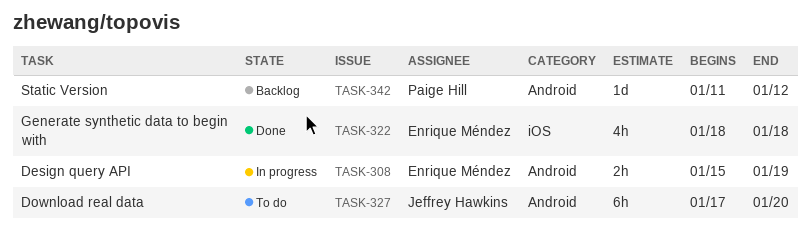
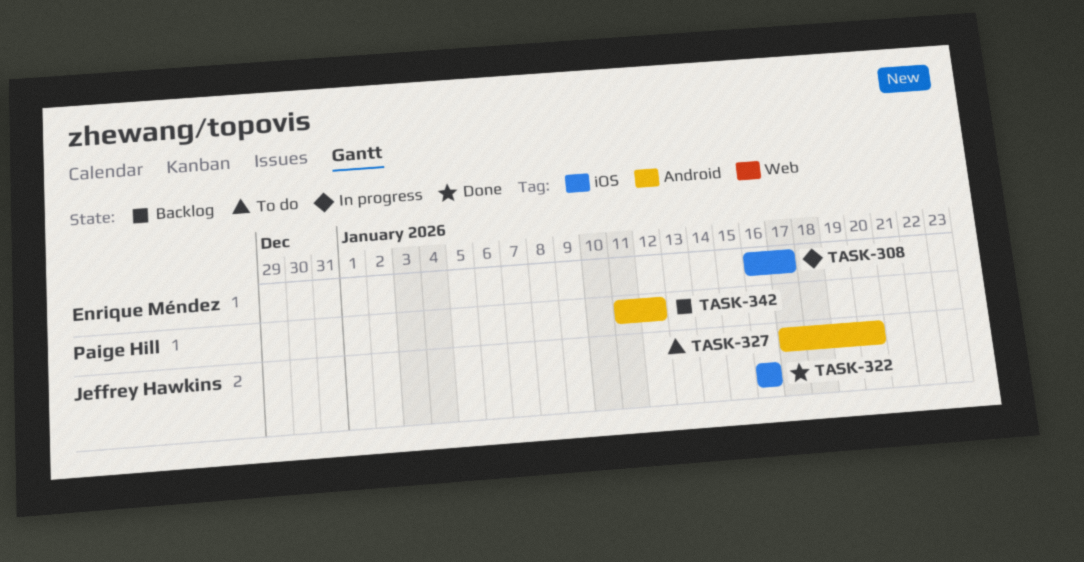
TASK-308, label: Android -> iOS
TASK-308, start: Jan 15 -> Jan 16
TASK-308, due: Jan 19 -> Jan 17
TASK-322, owner: Enrique Méndez -> Jeffrey Hawkins
TASK-322, start: Jan 18 -> Jan 16
TASK-322, due: Jan 18 -> Jan 16

